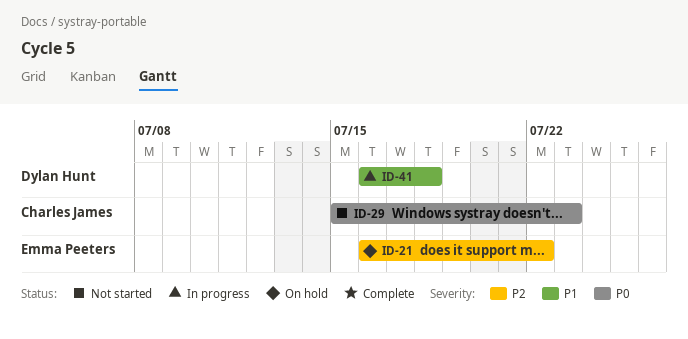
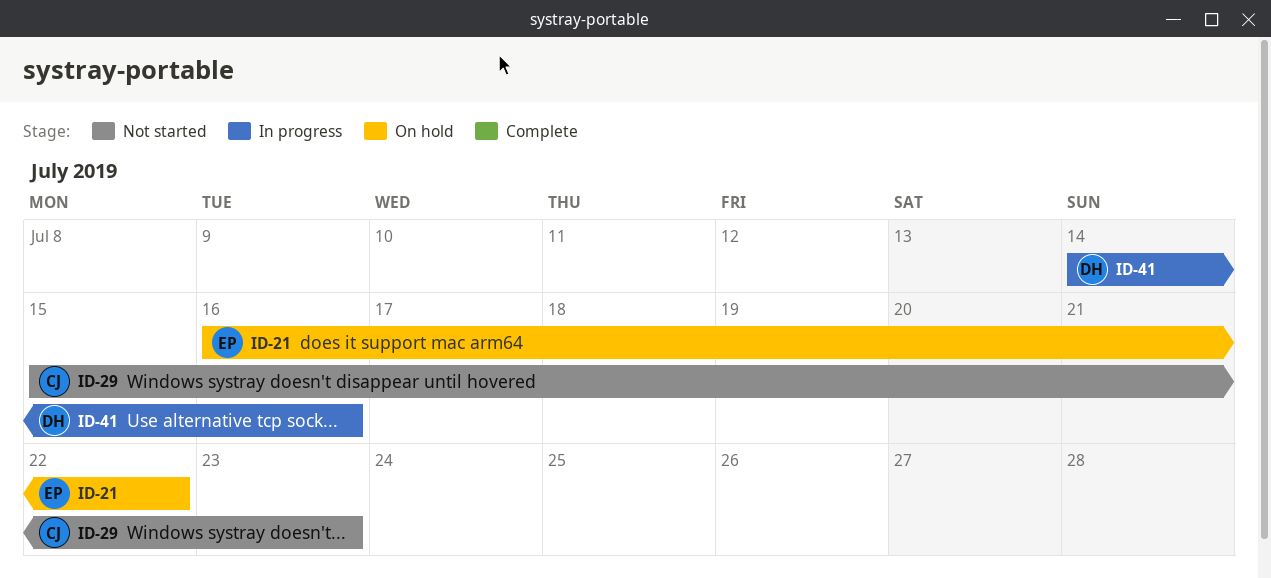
ID-41, start: Jul 16 -> Jul 14
ID-41, due: Jul 18 -> Jul 16

